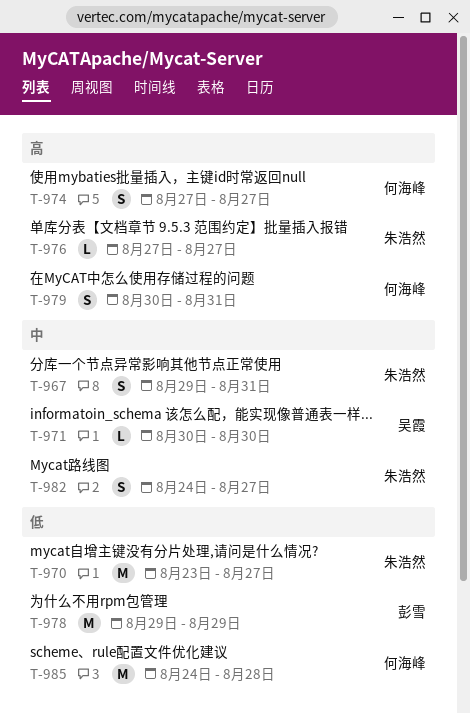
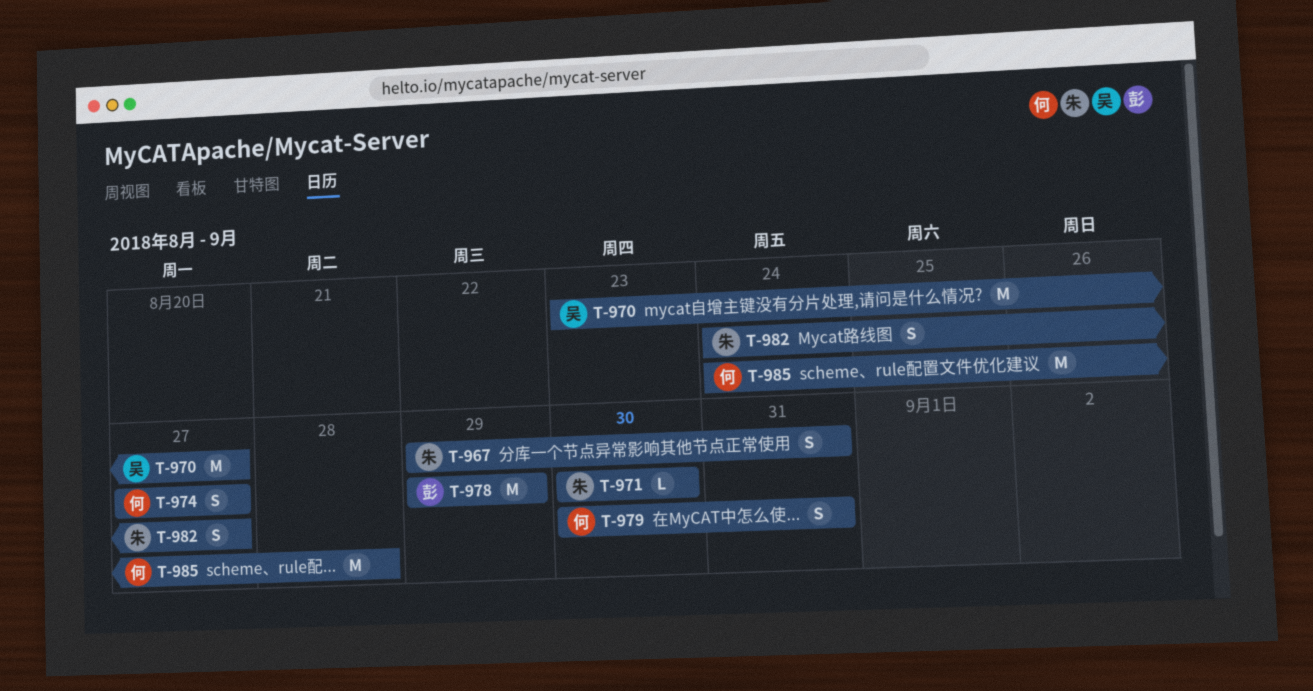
T-970, owner: 朱浩然 -> 吴霞
T-971, owner: 吴霞 -> 朱浩然
T-976: present -> none

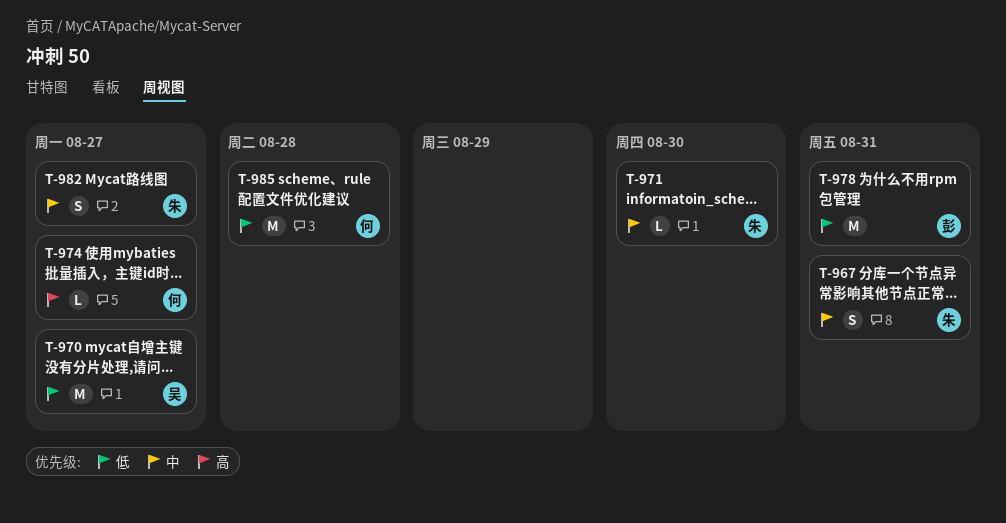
T-974, estimate: S -> L
T-978, due: Aug 29 -> Aug 31
T-979: present -> none

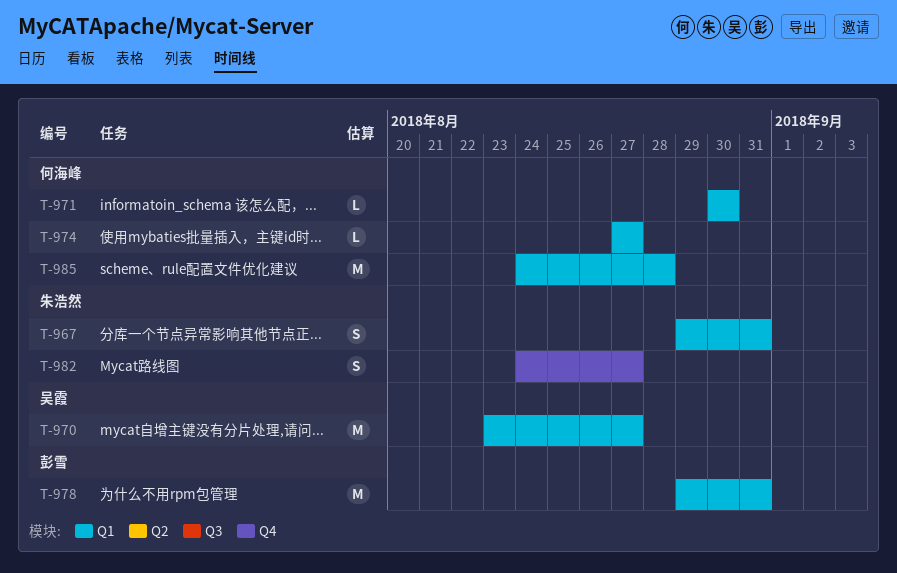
T-971, owner: 朱浩然 -> 何海峰

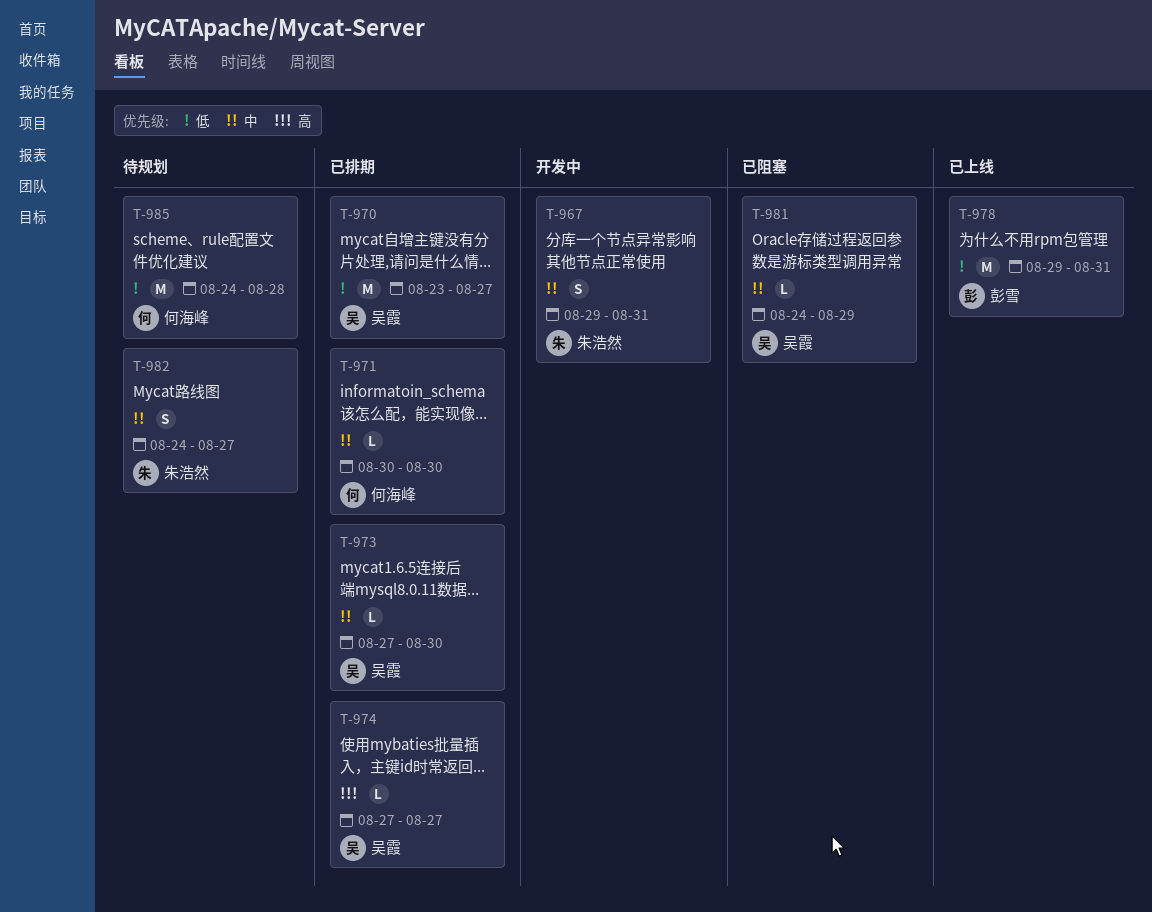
T-973: none -> present
T-974, owner: 何海峰 -> 吴霞
T-981: none -> present

